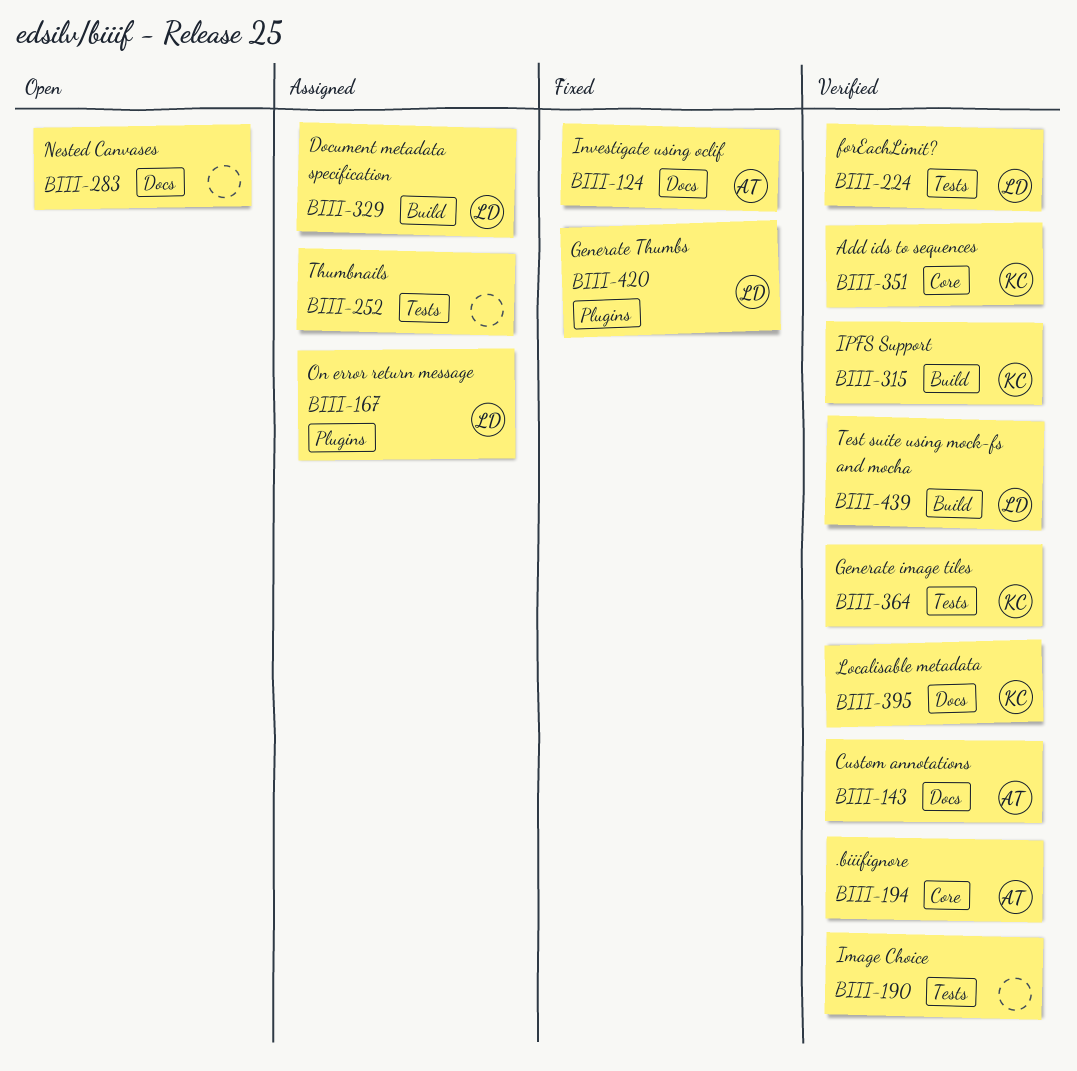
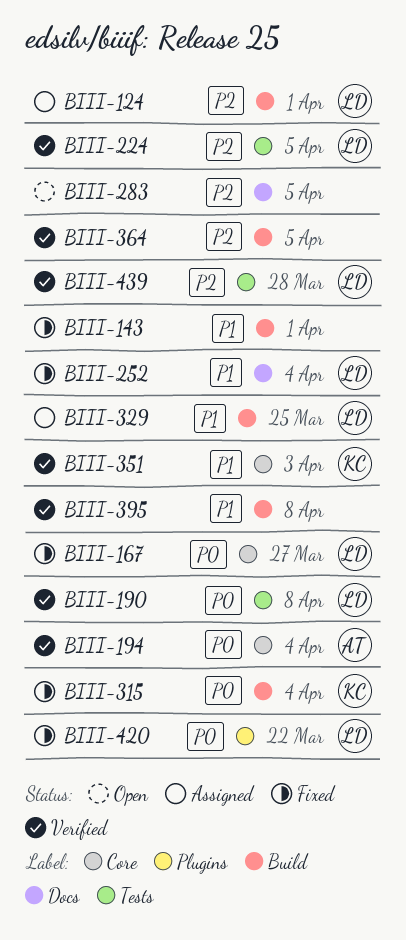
BIII-124, status: Fixed -> Assigned
BIII-124, owner: AT -> LD
BIII-124, label: Docs -> Build
BIII-143, status: Verified -> Fixed
BIII-143, owner: AT -> none
BIII-143, label: Docs -> Build
BIII-167, status: Assigned -> Fixed
BIII-167, label: Plugins -> Core
BIII-190, owner: none -> LD
BIII-252, status: Assigned -> Fixed
BIII-252, owner: none -> LD
BIII-252, label: Tests -> Docs
BIII-315, status: Verified -> Fixed
BIII-364, owner: KC -> none
BIII-364, label: Tests -> Build
BIII-395, owner: KC -> none
BIII-395, label: Docs -> Build
BIII-439, label: Build -> Tests

